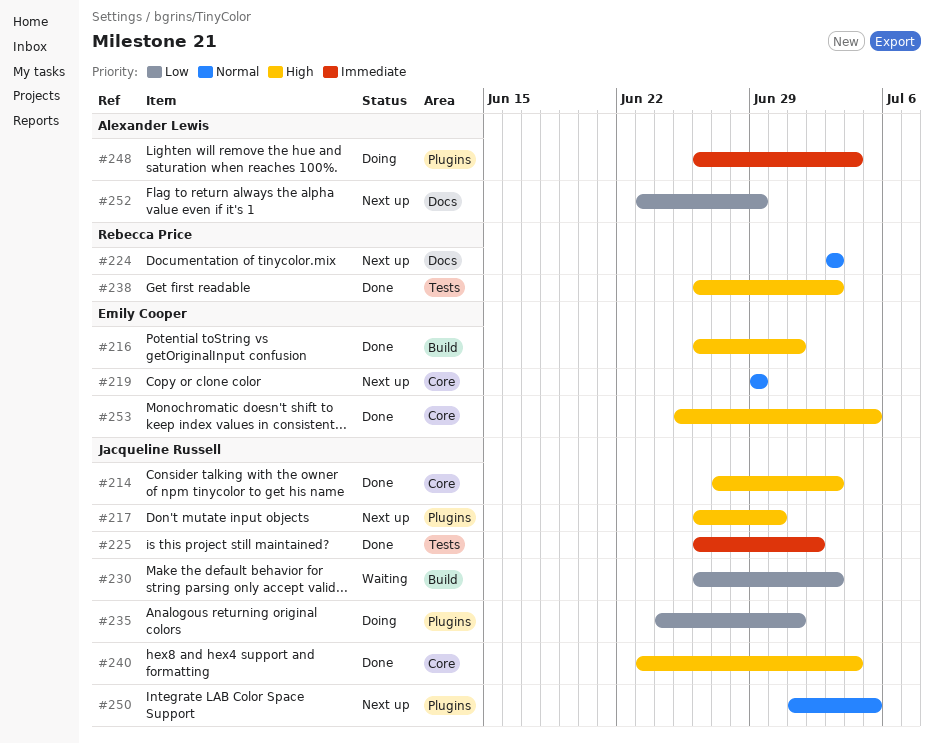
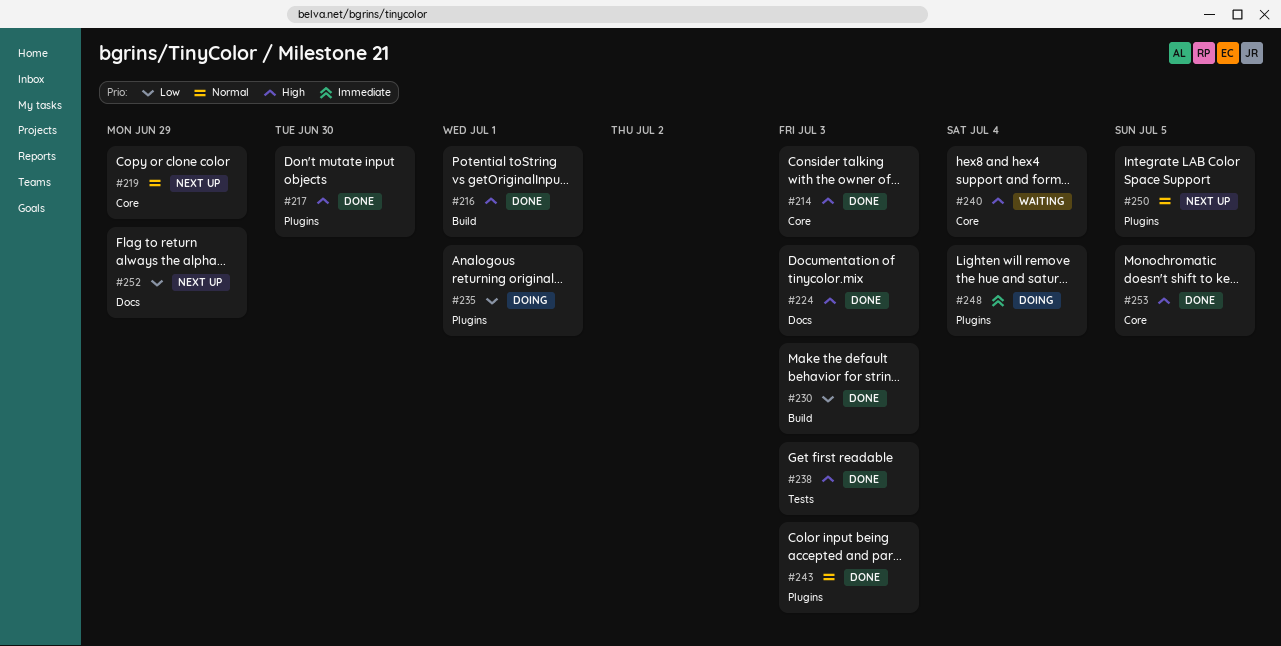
#217, status: Next up -> Done
#224, status: Next up -> Done
#224, priority: Normal -> High
#225: present -> none
#230, status: Waiting -> Done
#240, status: Done -> Waiting
#243: none -> present

